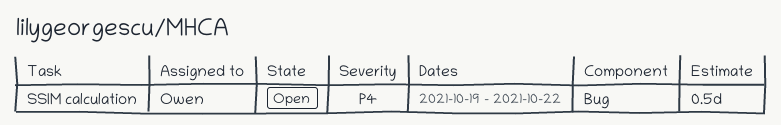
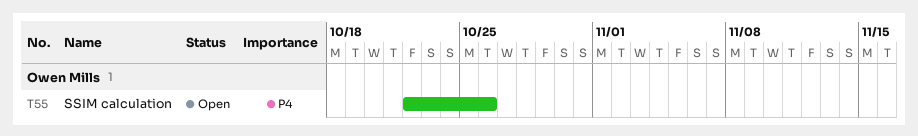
SSIM calculation, start: Oct 19 -> Oct 22
SSIM calculation, due: Oct 22 -> Oct 26

